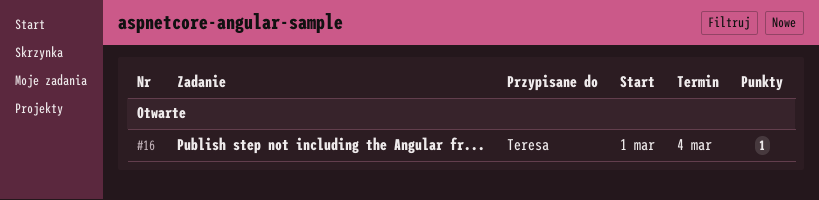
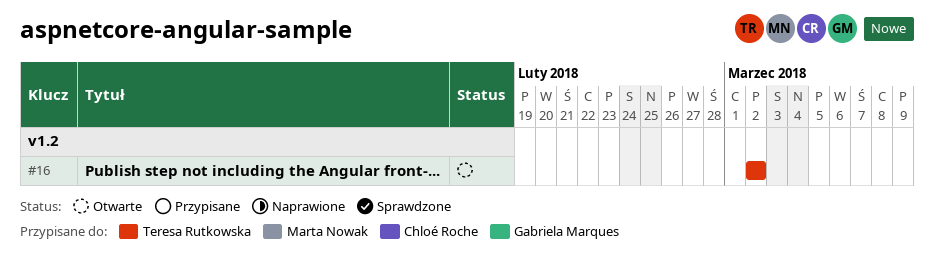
#16, start: Mar 1 -> Mar 2
#16, due: Mar 4 -> Mar 2

